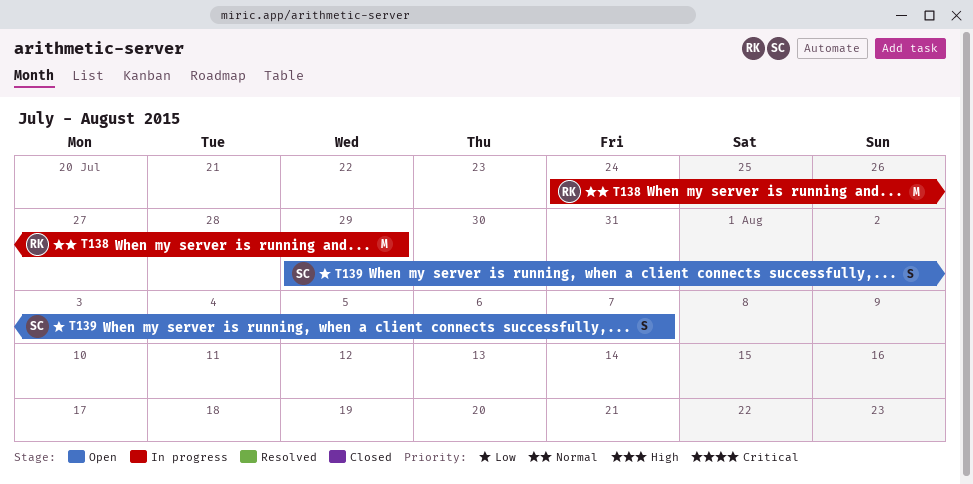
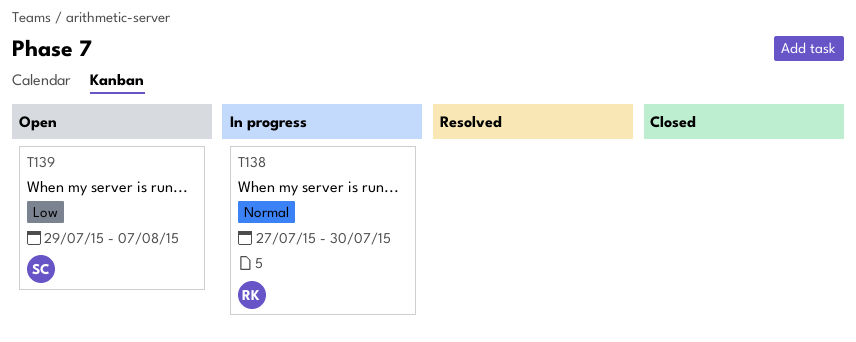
T138, start: Jul 24 -> Jul 27
T138, due: Jul 29 -> Jul 30

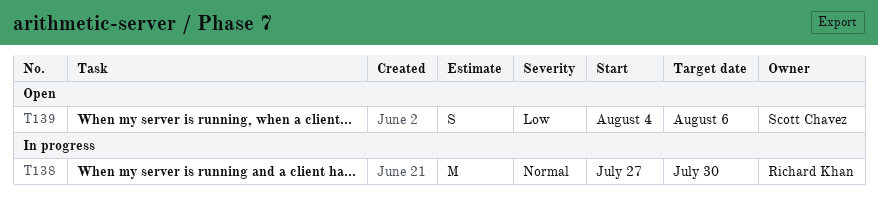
T139, start: Jul 29 -> Aug 4
T139, due: Aug 7 -> Aug 6

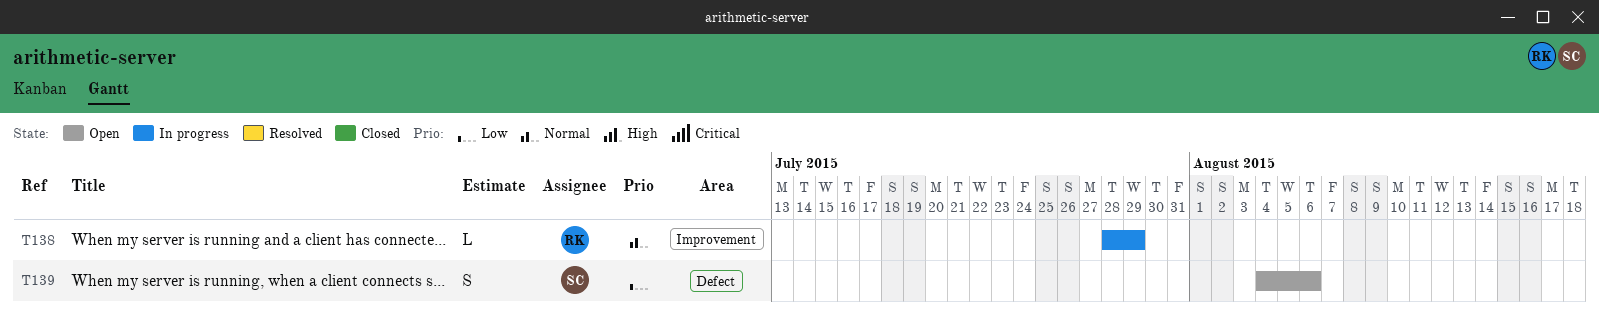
T138, estimate: M -> L
T138, start: Jul 27 -> Jul 28
T138, due: Jul 30 -> Jul 29

